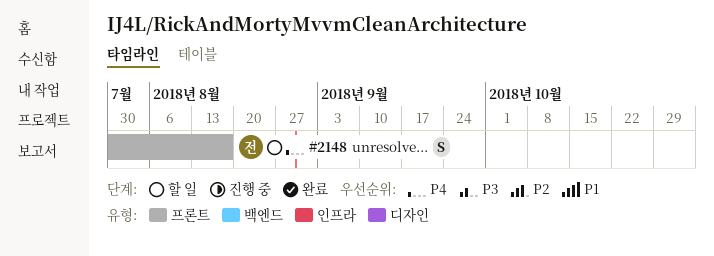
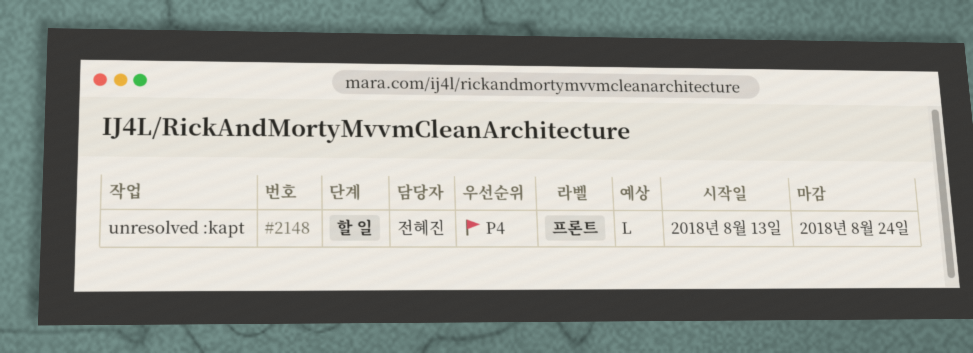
#2148, estimate: S -> L
#2148, start: Jul 30 -> Aug 13
#2148, due: Aug 17 -> Aug 24

